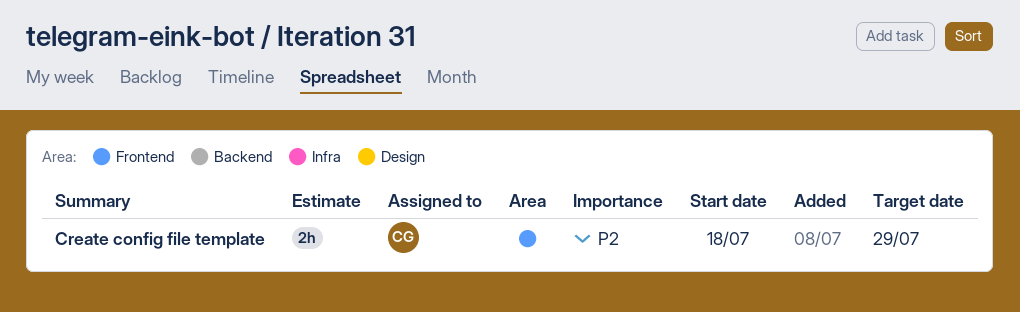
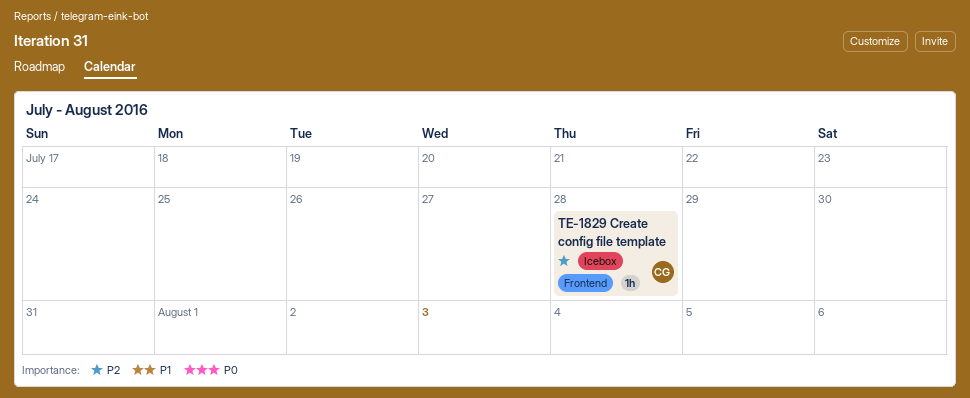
Create config file template, estimate: 2h -> 1h
Create config file template, due: Jul 29 -> Jul 28

